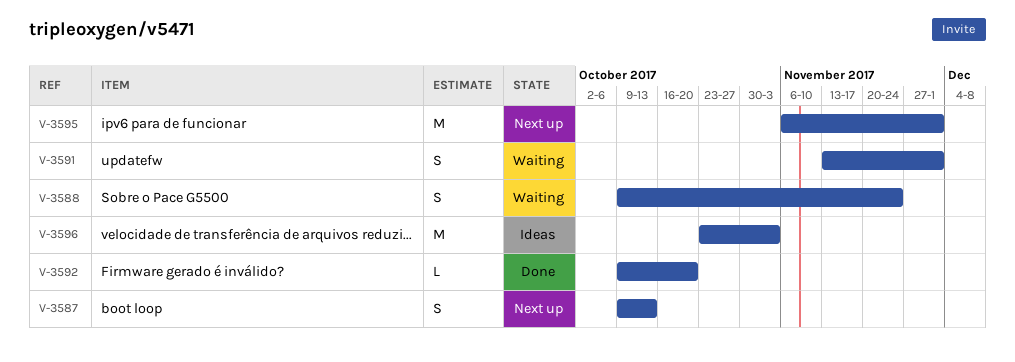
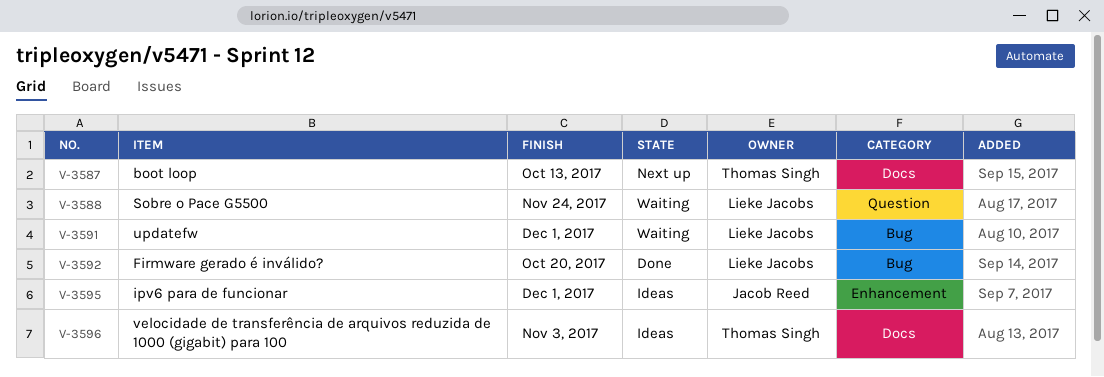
V-3595, status: Next up -> Ideas

